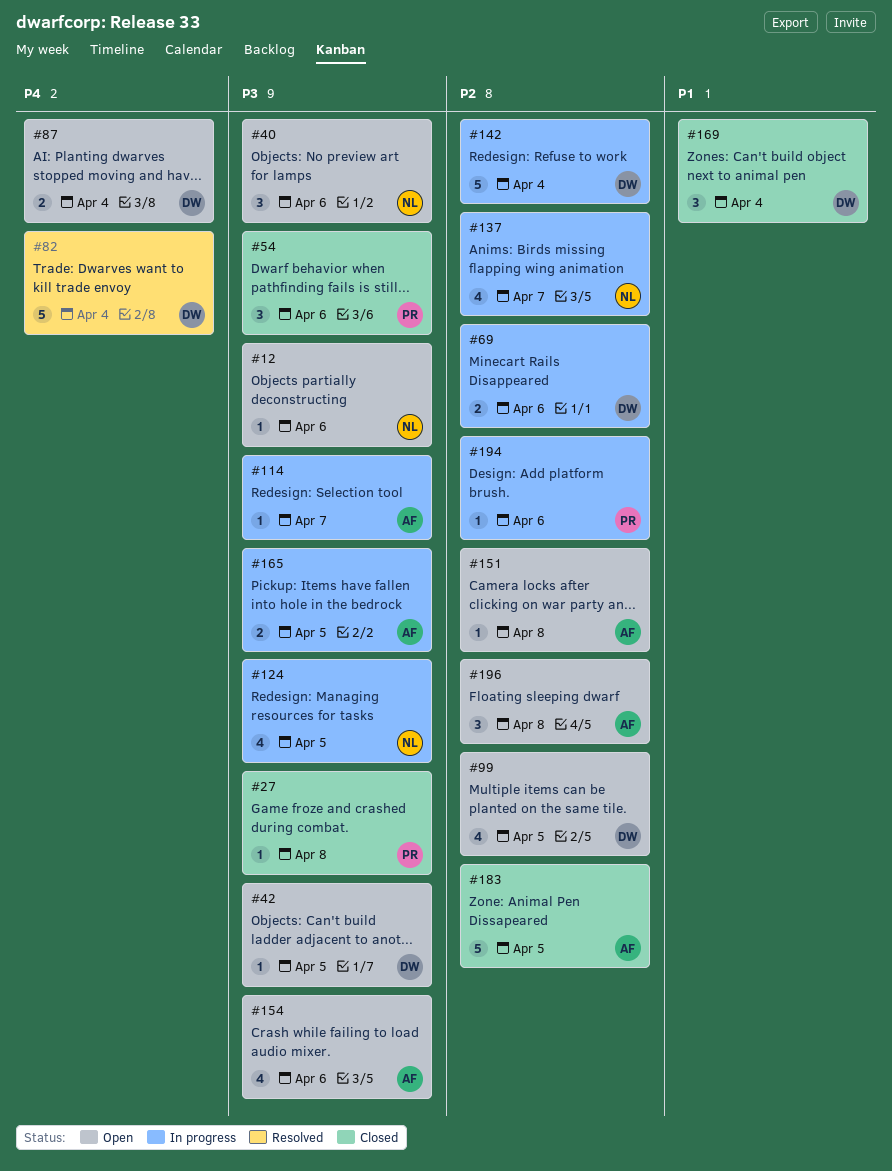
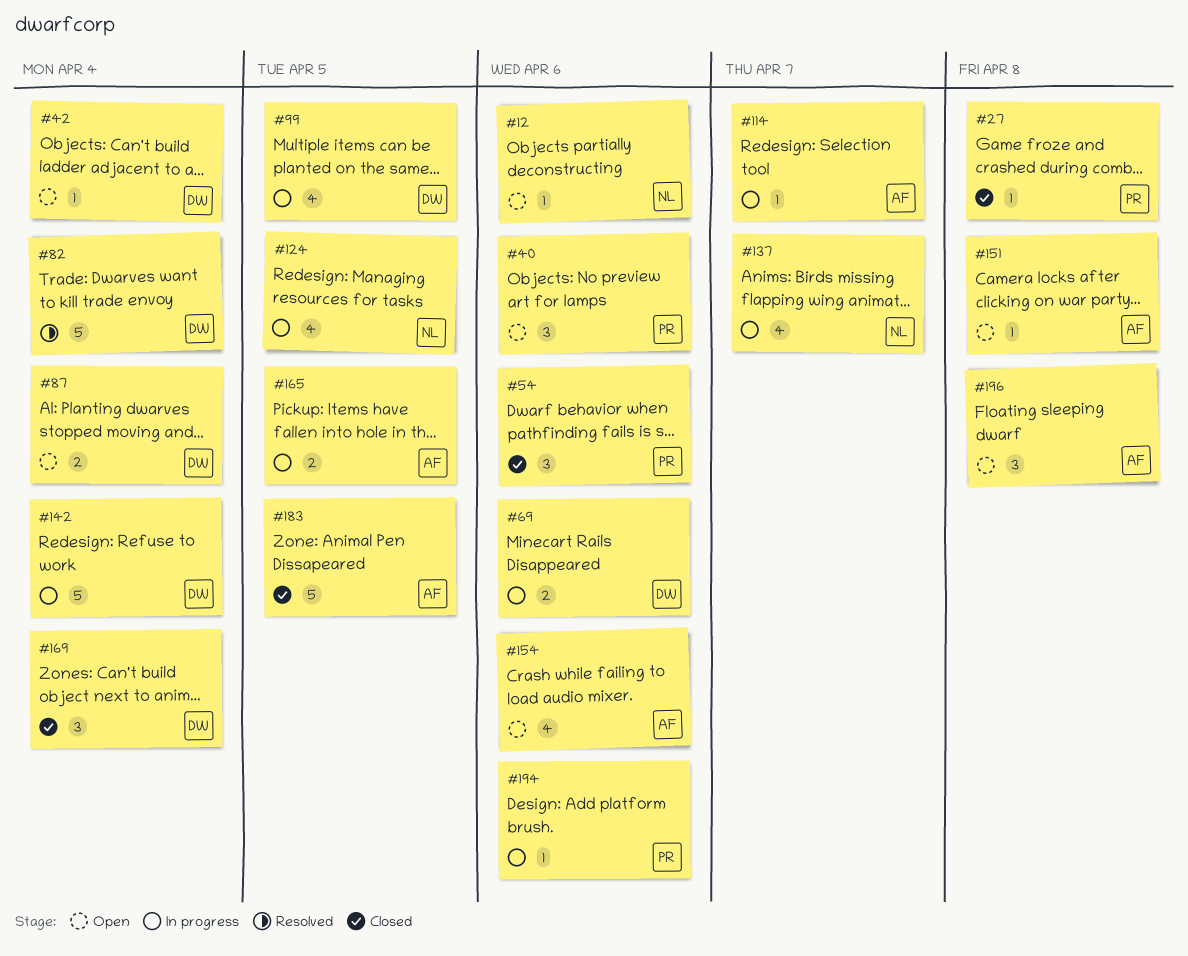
#40, owner: NL -> PR
#42, due: Apr 5 -> Apr 4
#99, status: Open -> In progress

